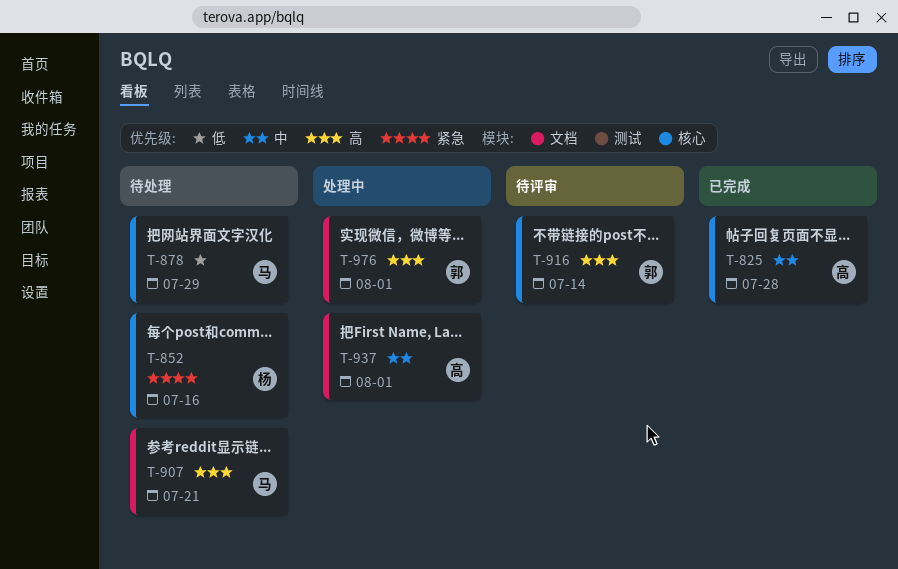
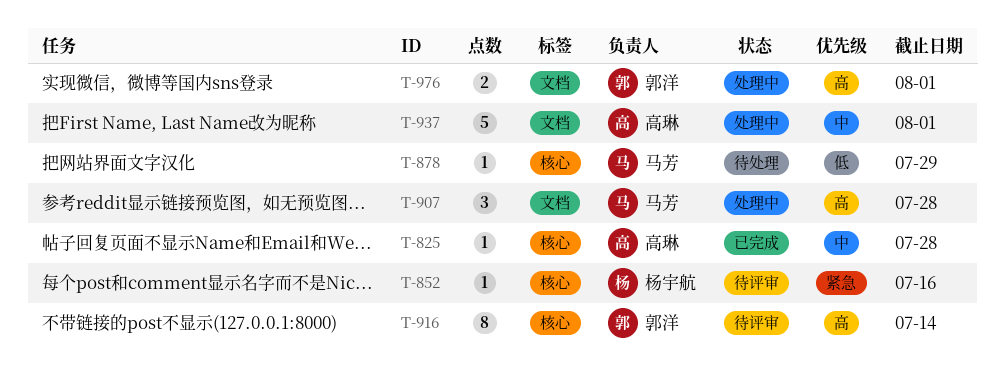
T-852, status: 待处理 -> 待评审
T-907, status: 待处理 -> 处理中
T-907, due: Jul 21 -> Jul 28

